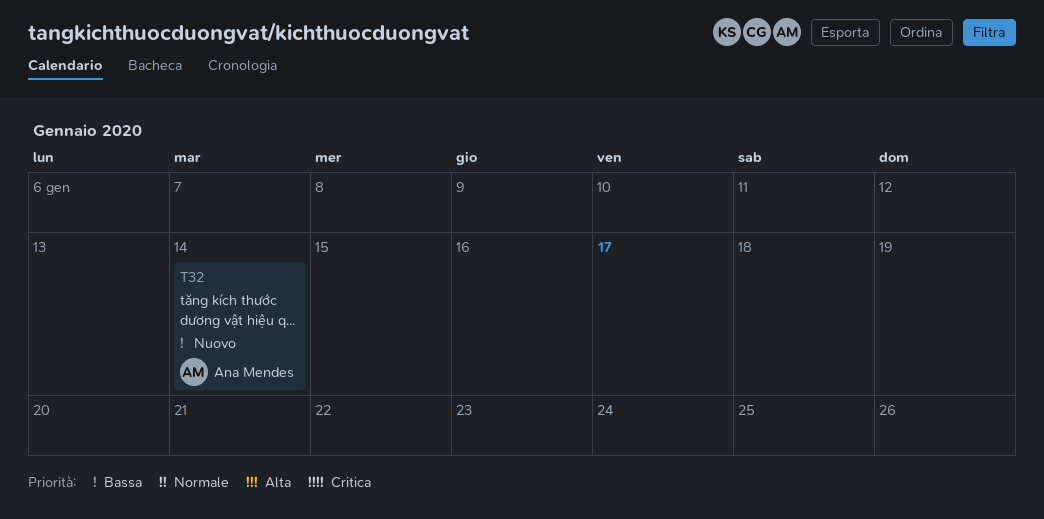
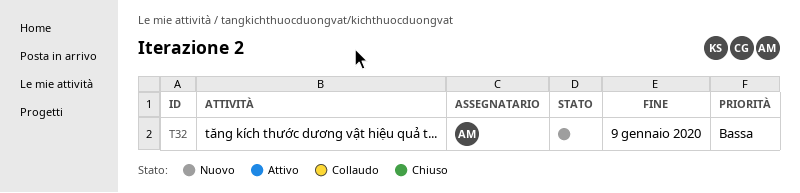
T32, due: Jan 14 -> Jan 9

